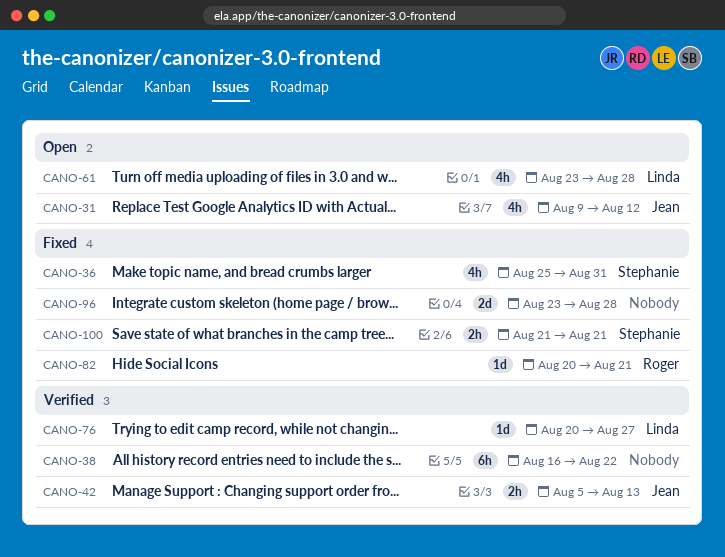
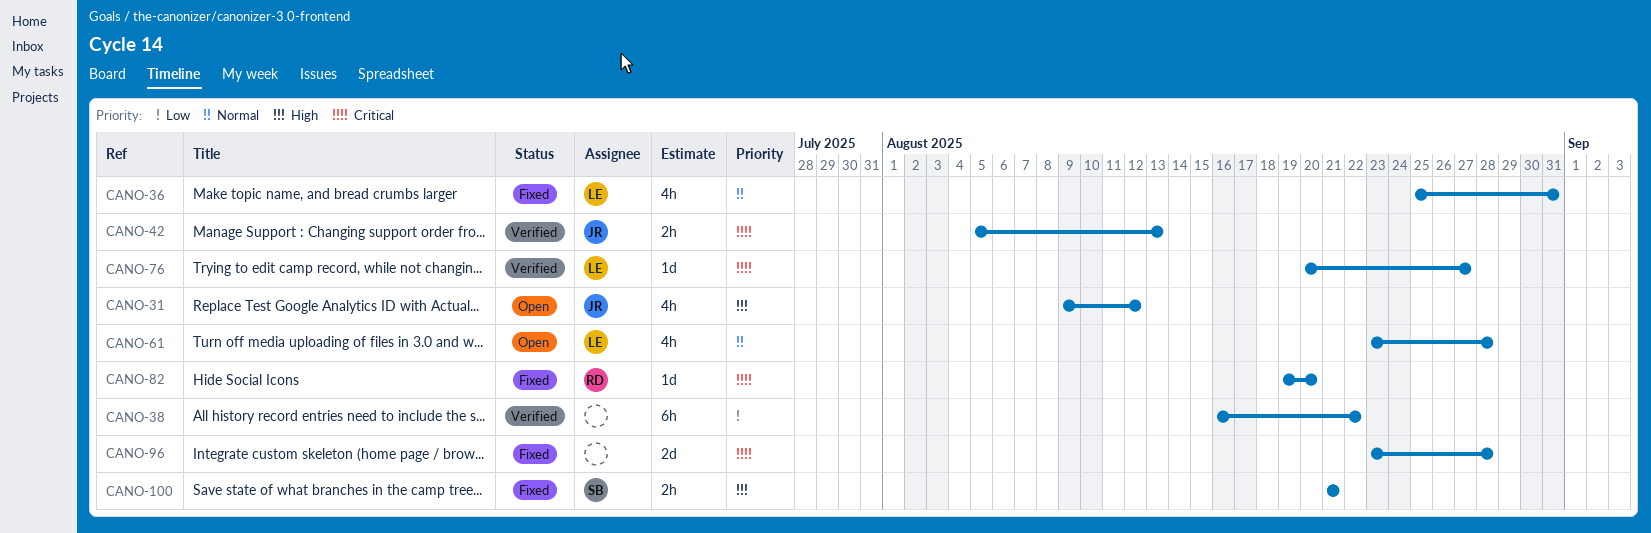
CANO-36, owner: Stephanie -> Linda
CANO-82, start: Aug 20 -> Aug 19
CANO-82, due: Aug 21 -> Aug 20

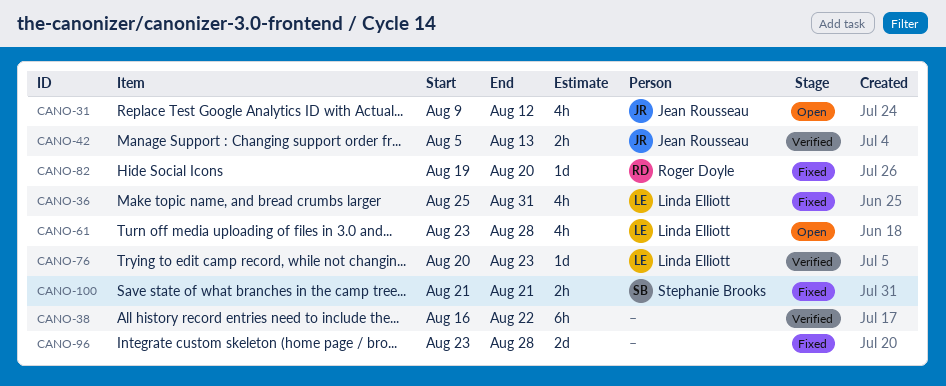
CANO-76, due: Aug 27 -> Aug 23

